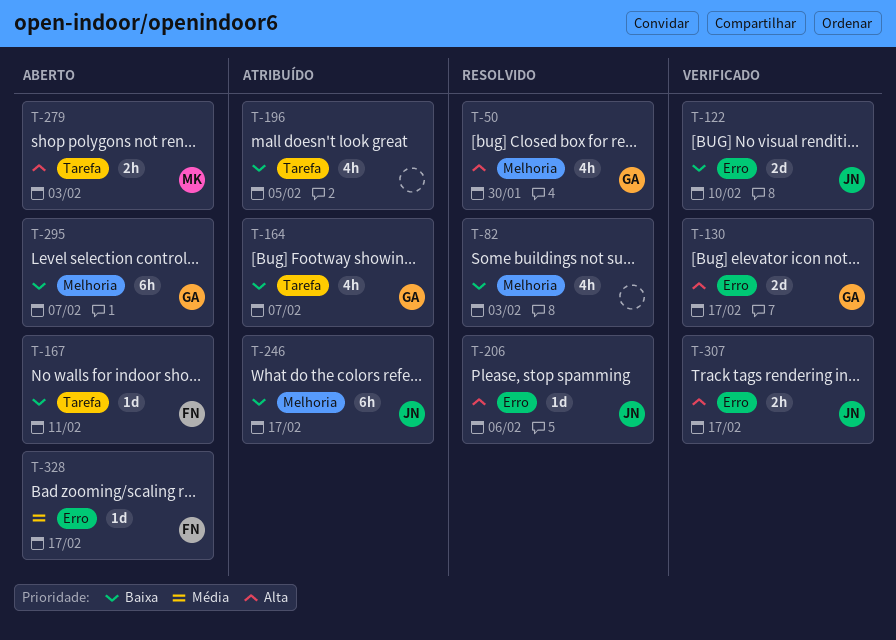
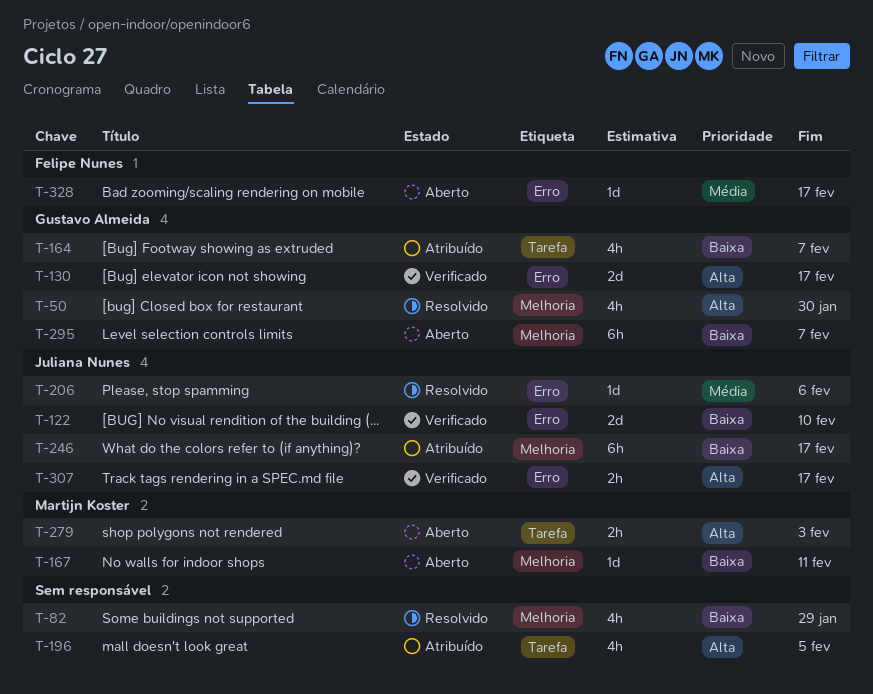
T-82, due: Feb 3 -> Jan 29
T-167, owner: Felipe Nunes -> Martijn Koster
T-167, label: Tarefa -> Melhoria
T-196, priority: Baixa -> Alta
T-206, priority: Alta -> Média

